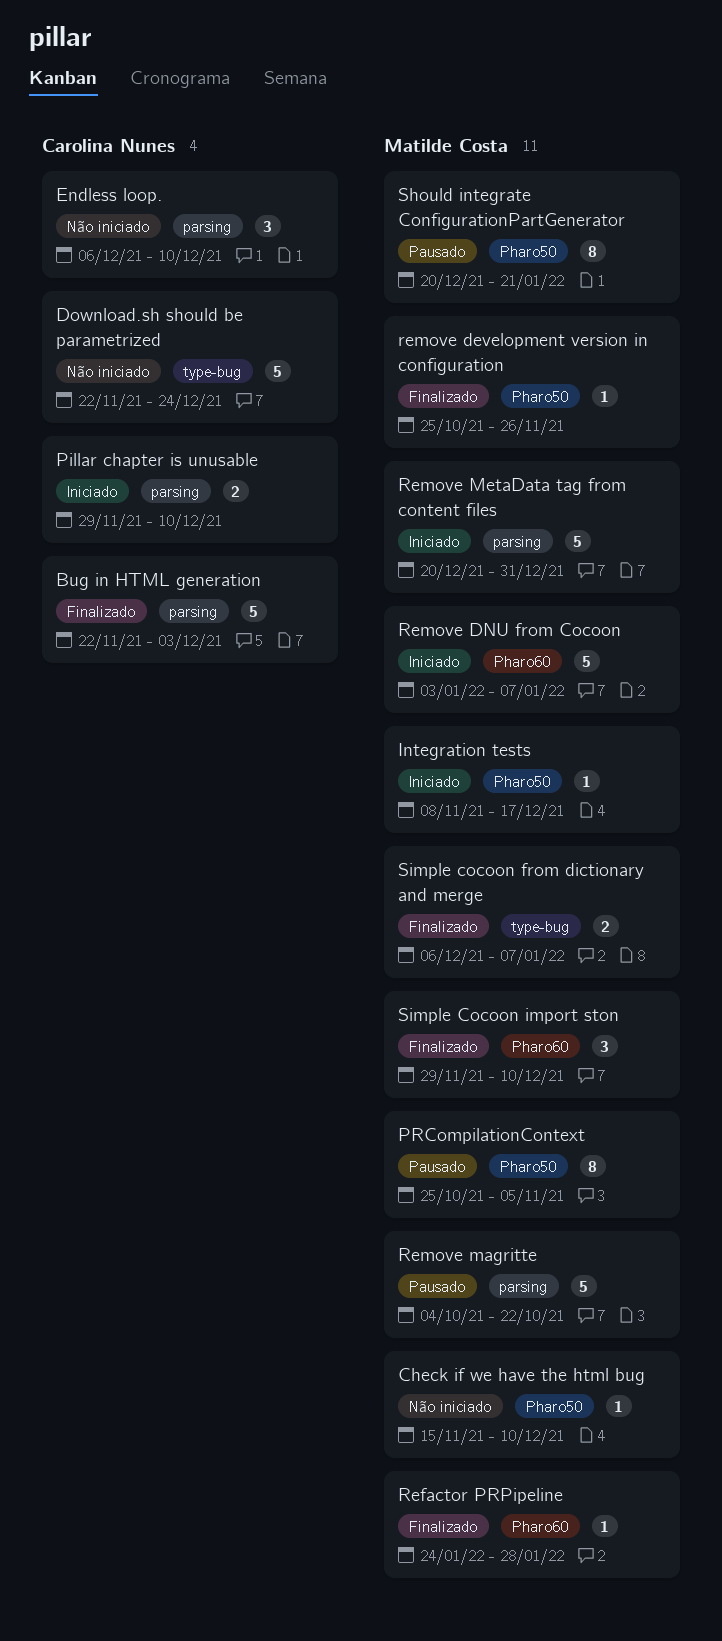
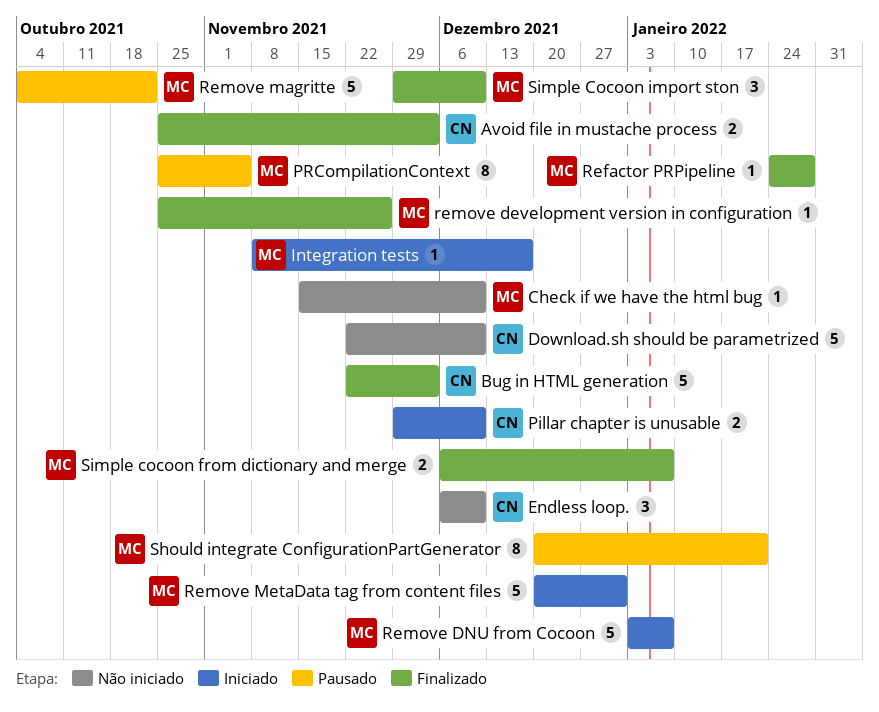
Avoid file in mustache process: none -> present
Download.sh should be parametrized, due: Dec 24 -> Dec 10

